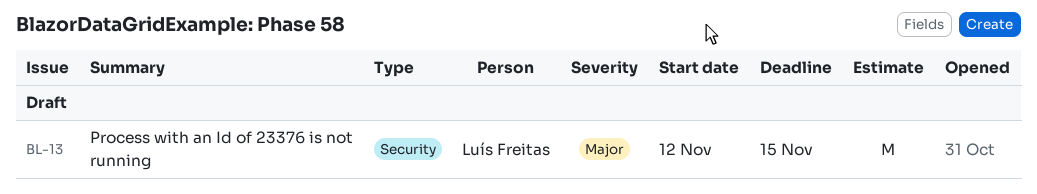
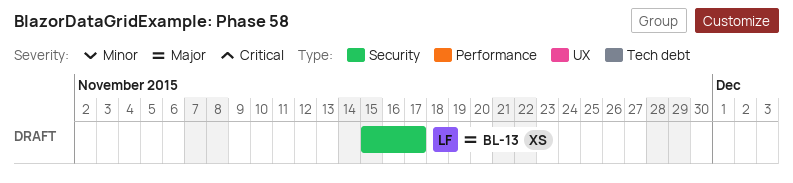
BL-13, estimate: M -> XS
BL-13, start: Nov 12 -> Nov 15
BL-13, due: Nov 15 -> Nov 17

